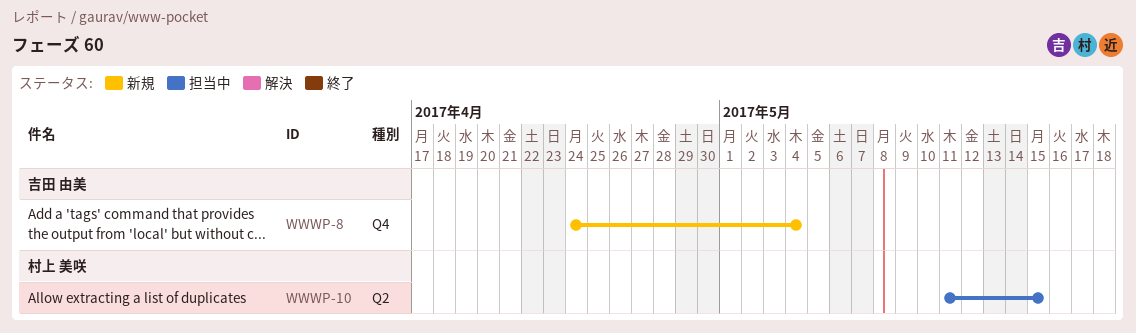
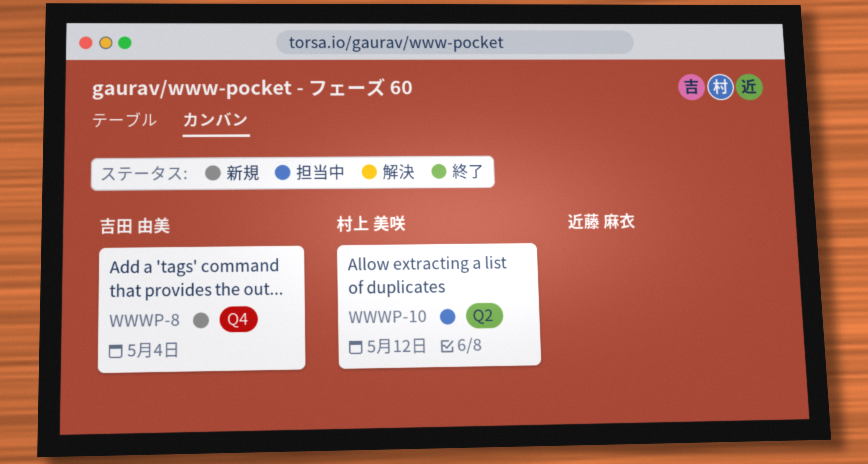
WWWP-10, due: May 15 -> May 12

